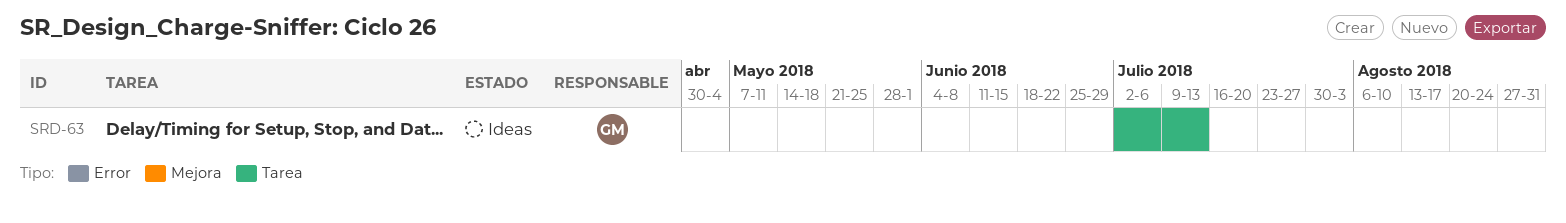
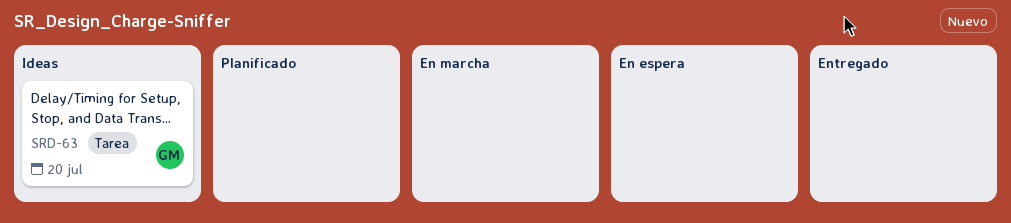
SRD-63, due: Jul 13 -> Jul 20

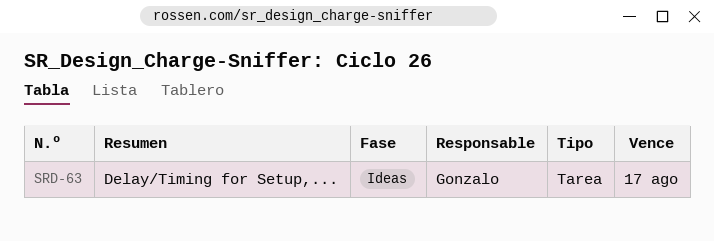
SRD-63, due: Jul 20 -> Aug 17

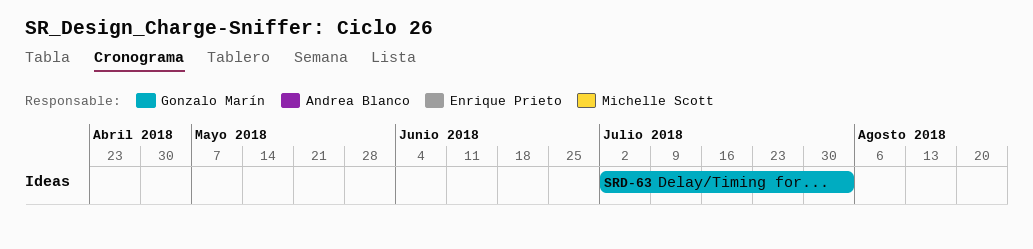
SRD-63, due: Aug 17 -> Aug 3

